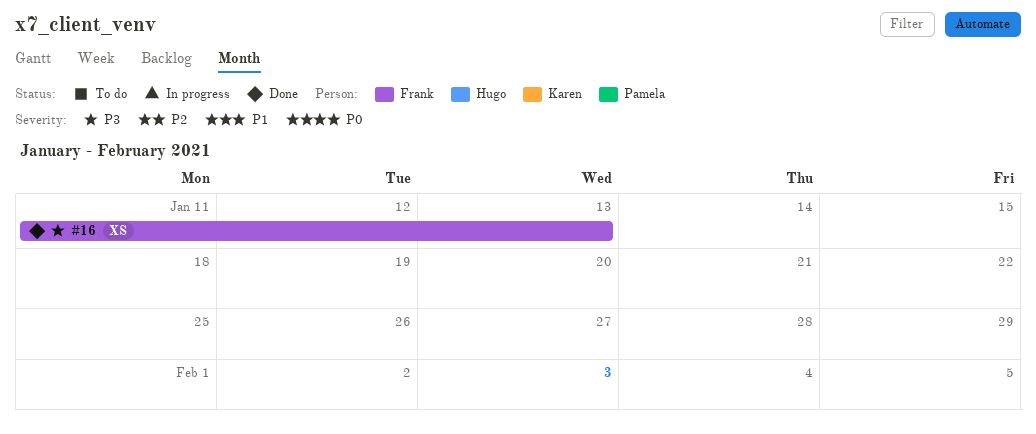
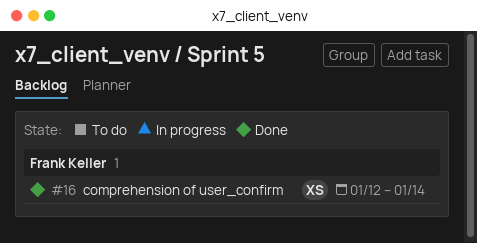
#16, start: Jan 11 -> Jan 12
#16, due: Jan 13 -> Jan 14

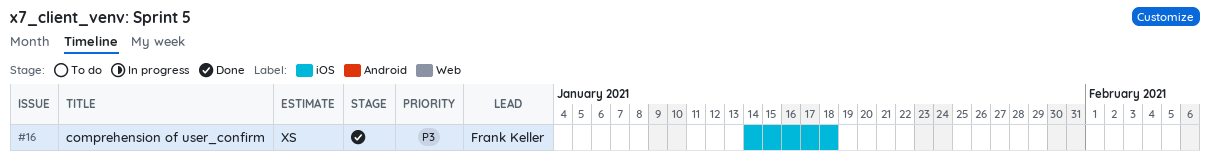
#16, start: Jan 12 -> Jan 14
#16, due: Jan 14 -> Jan 18

